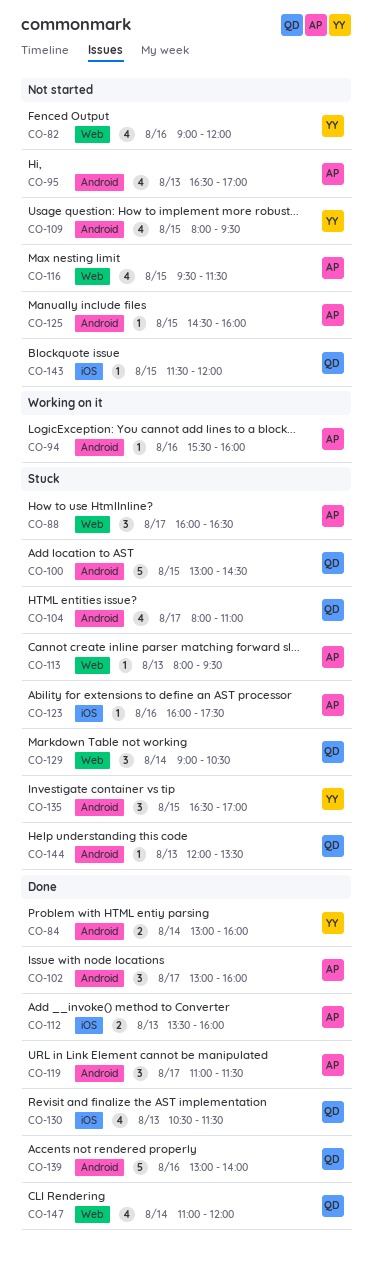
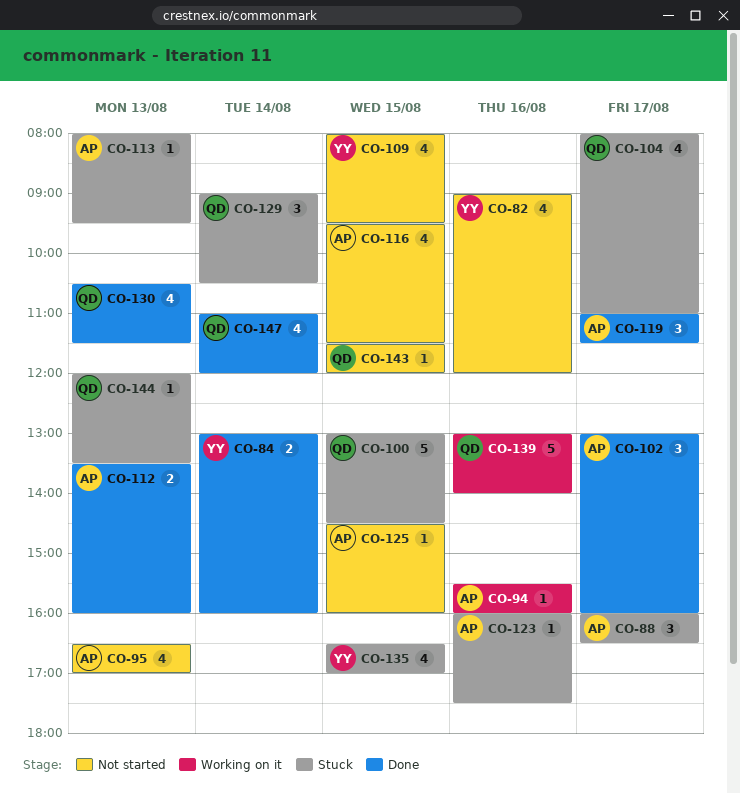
CO-135, estimate: 3 -> 4
CO-139, status: Done -> Working on it

